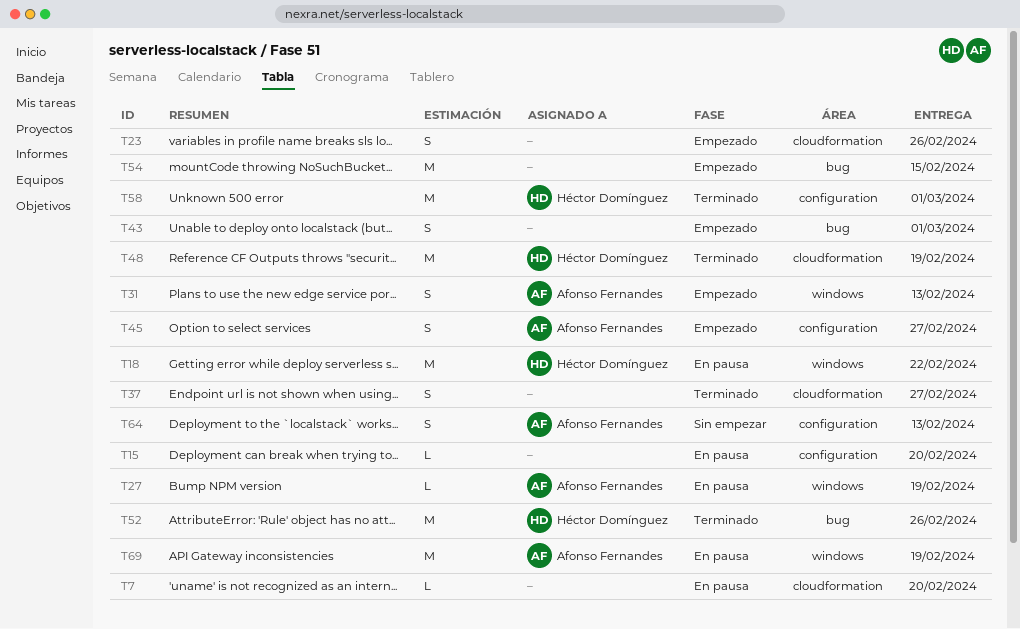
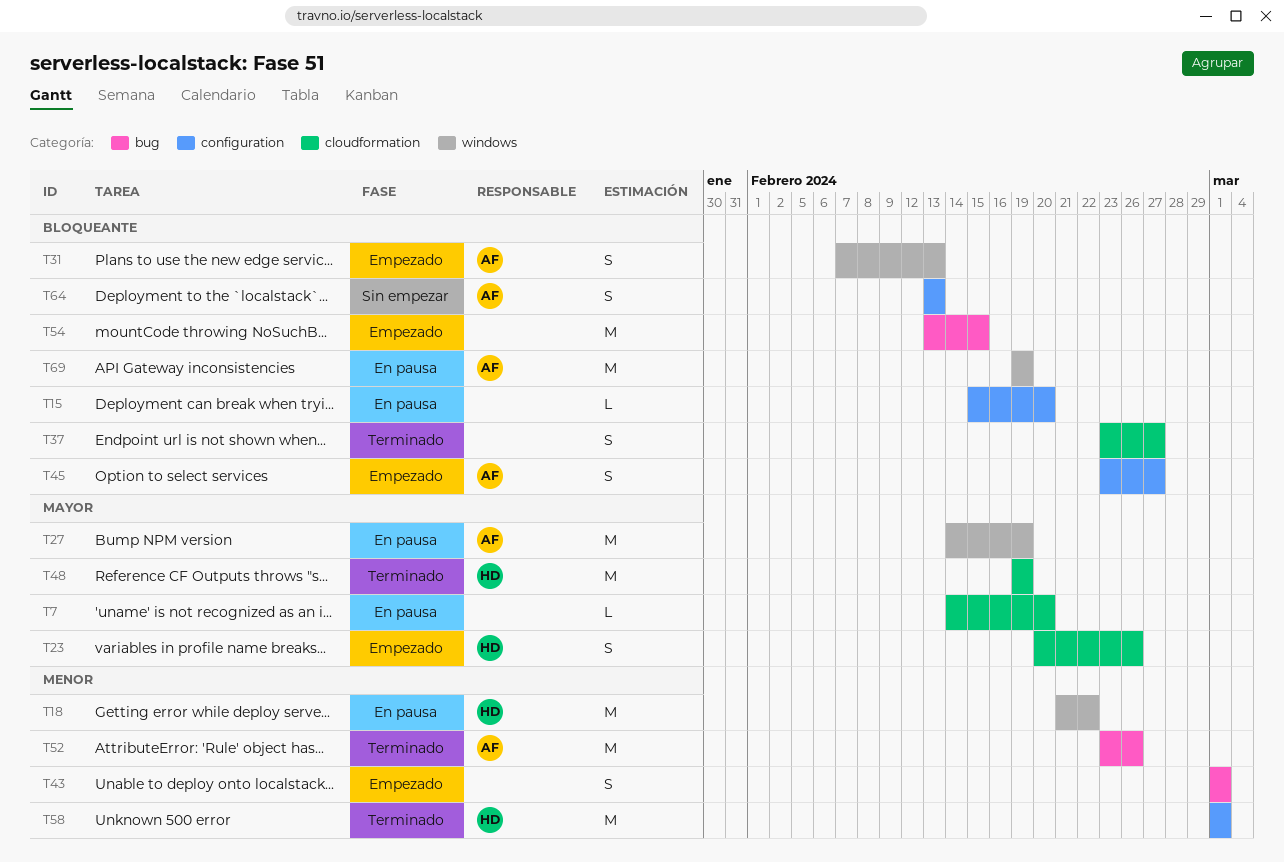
T23, owner: none -> Héctor Domínguez
T27, estimate: L -> M
T52, owner: Héctor Domínguez -> Afonso Fernandes

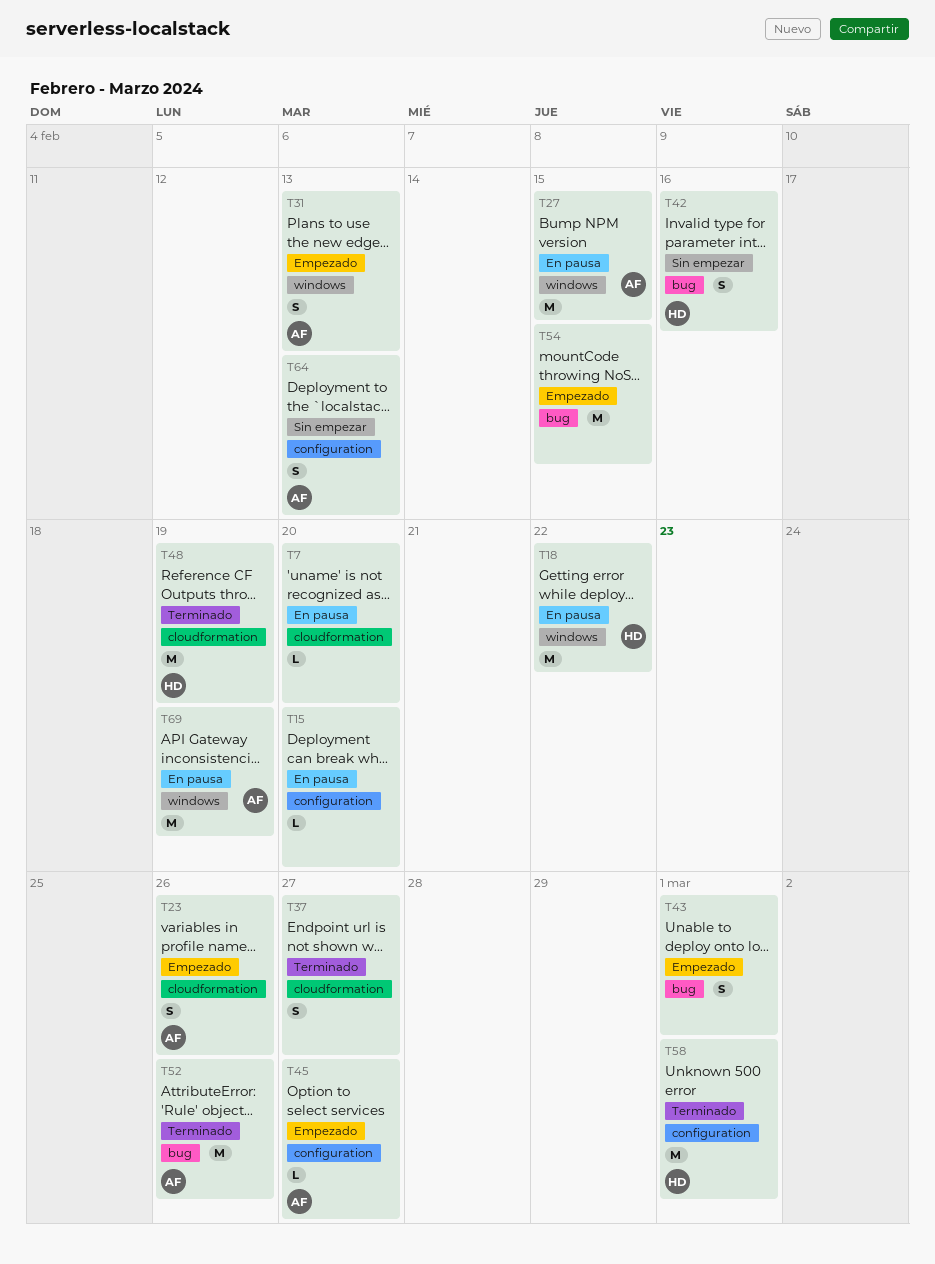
T23, owner: HD -> AF
T27, due: Feb 19 -> Feb 15
T42: none -> present
T45, estimate: S -> L

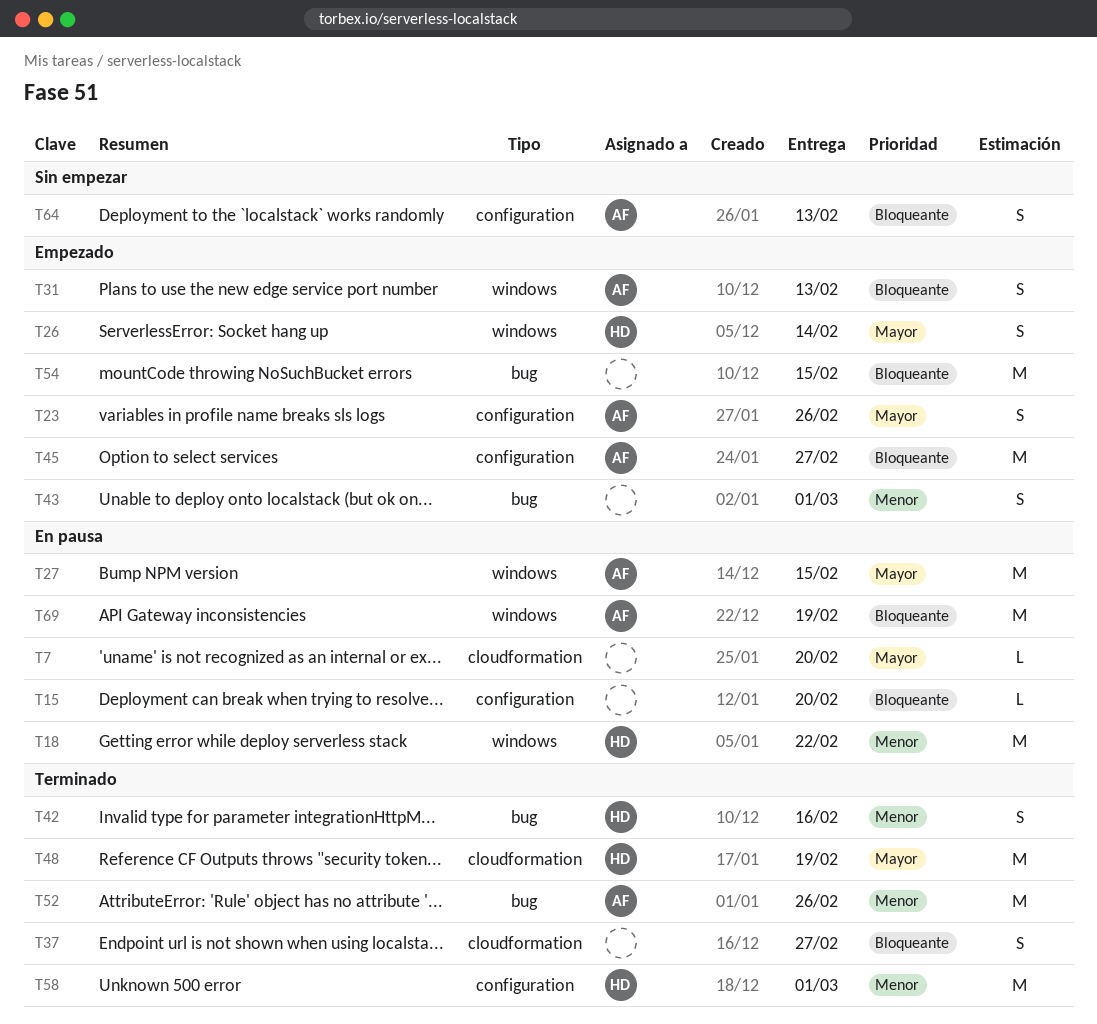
T23, label: cloudformation -> configuration
T26: none -> present
T42, status: Sin empezar -> Terminado
T45, estimate: L -> M

